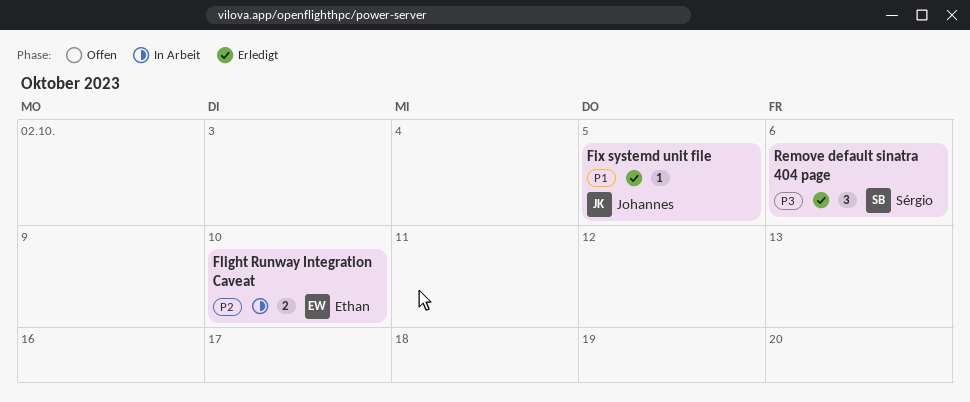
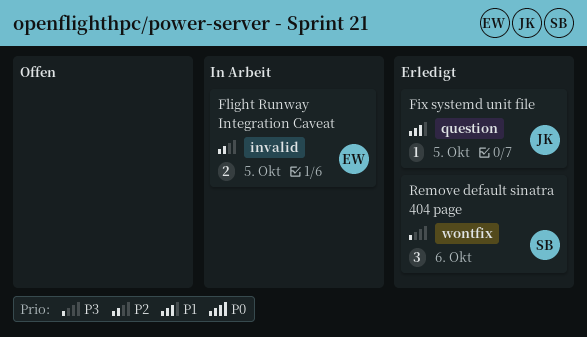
Flight Runway Integration Caveat, due: Oct 10 -> Oct 5

